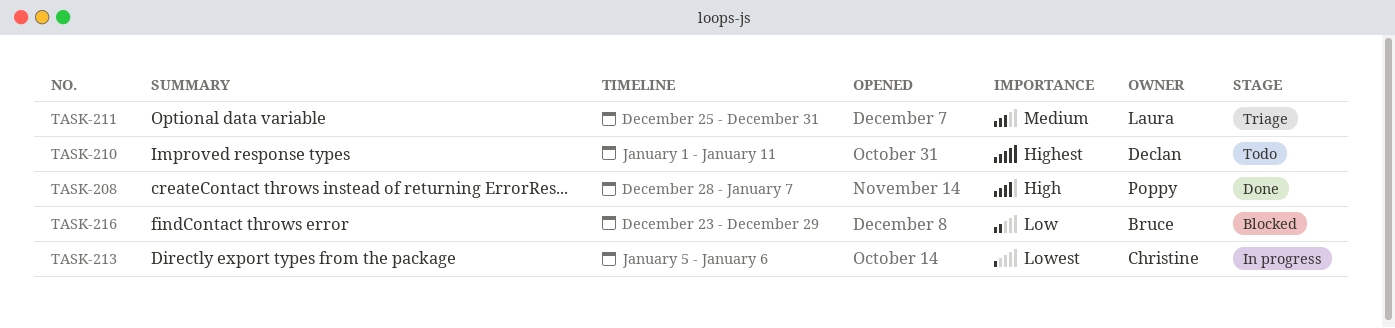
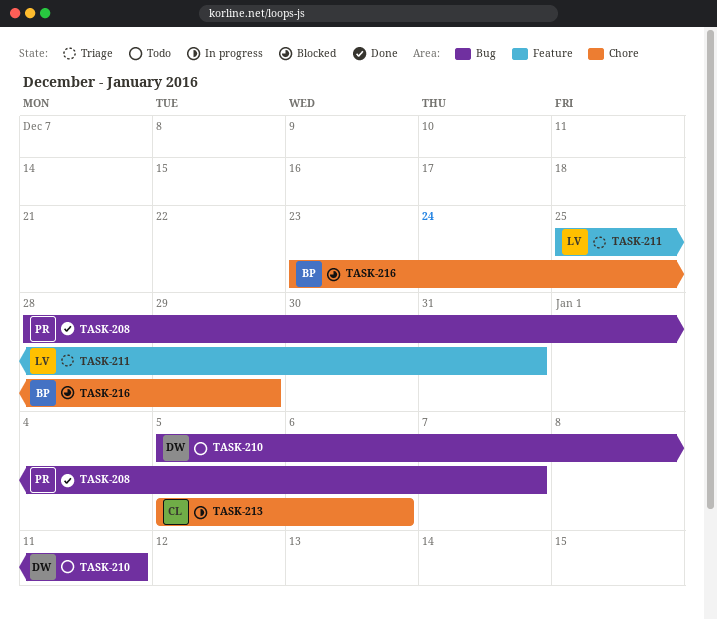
TASK-210, start: Jan 1 -> Jan 5

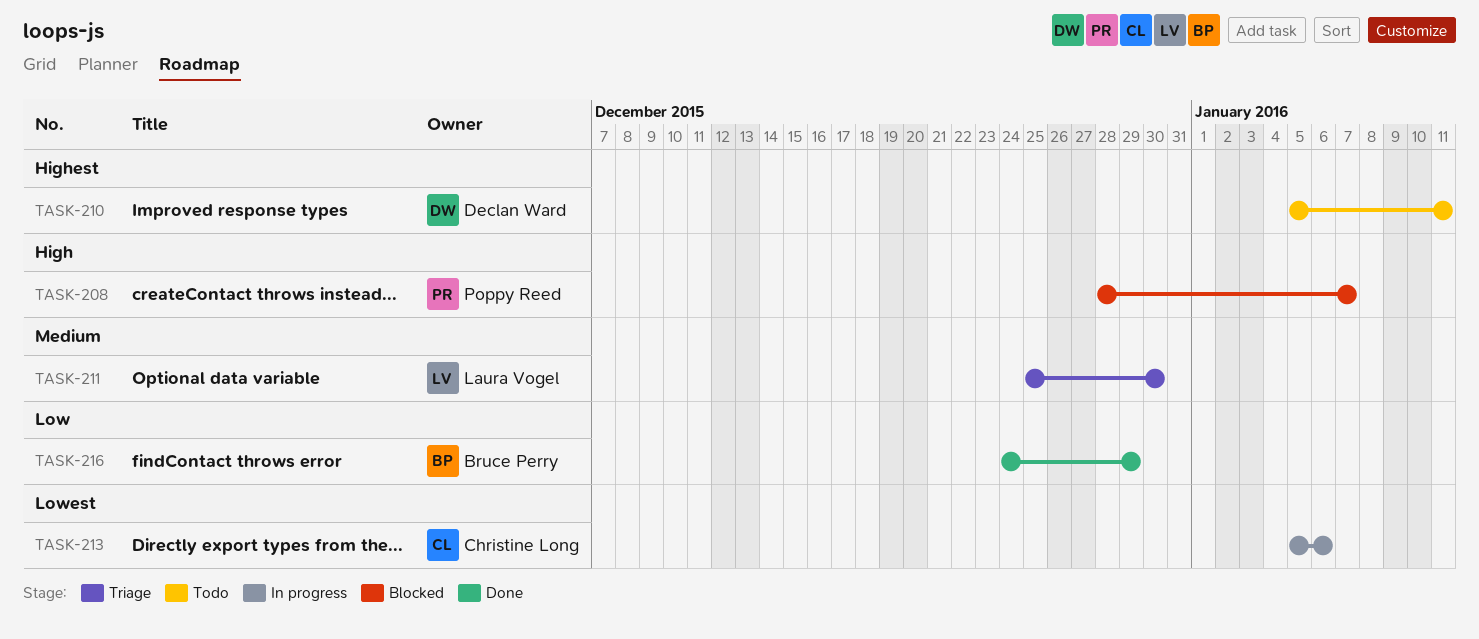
TASK-208, status: Done -> Blocked
TASK-211, due: Dec 31 -> Dec 30
TASK-216, status: Blocked -> Done
TASK-216, start: Dec 23 -> Dec 24

